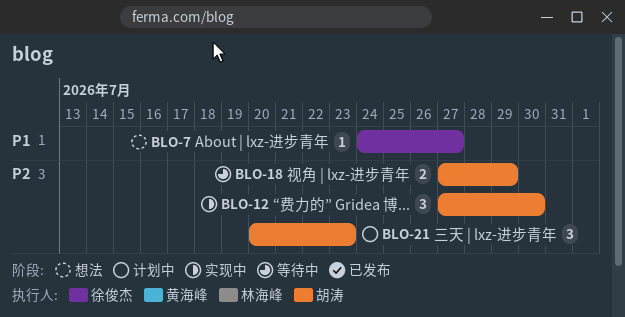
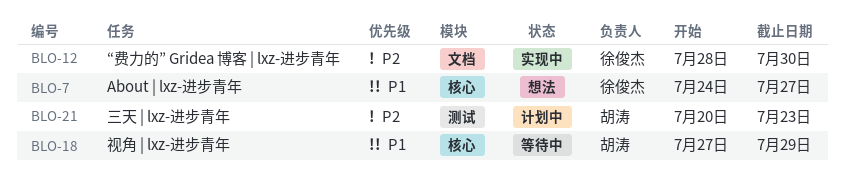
BLO-12, owner: 胡涛 -> 徐俊杰
BLO-12, start: Jul 27 -> Jul 28
BLO-18, priority: P2 -> P1

